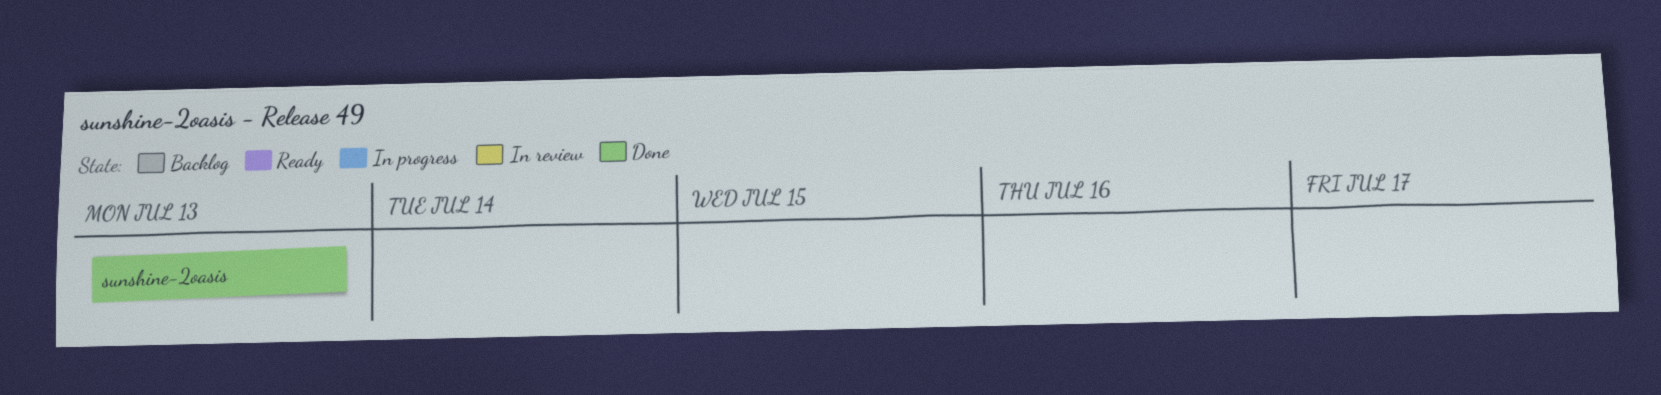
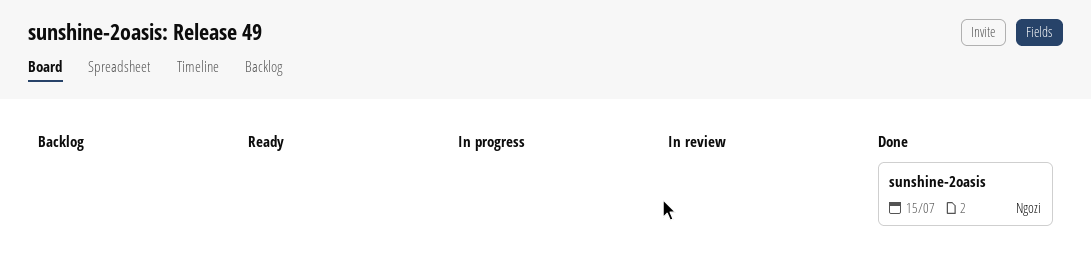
sunshine-2oasis, due: Jul 13 -> Jul 15

